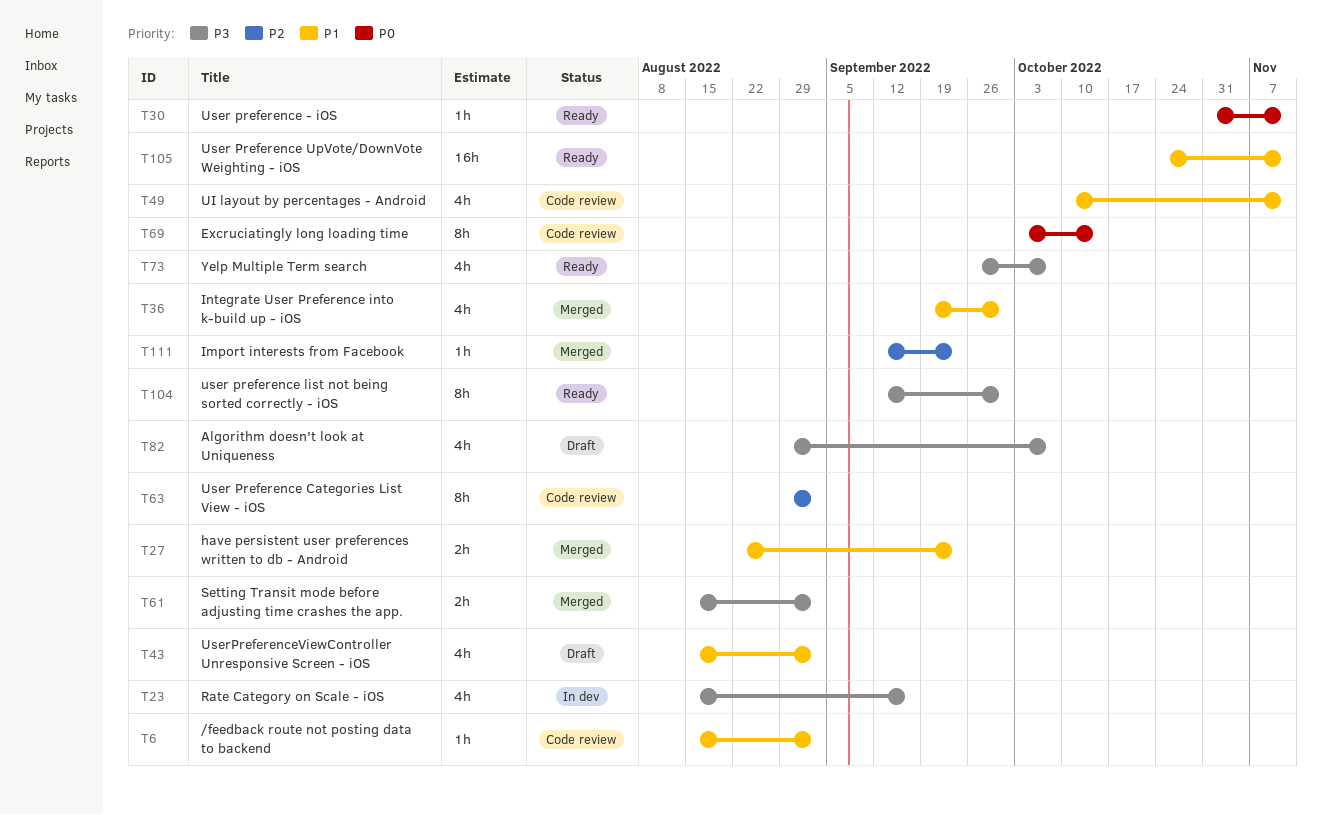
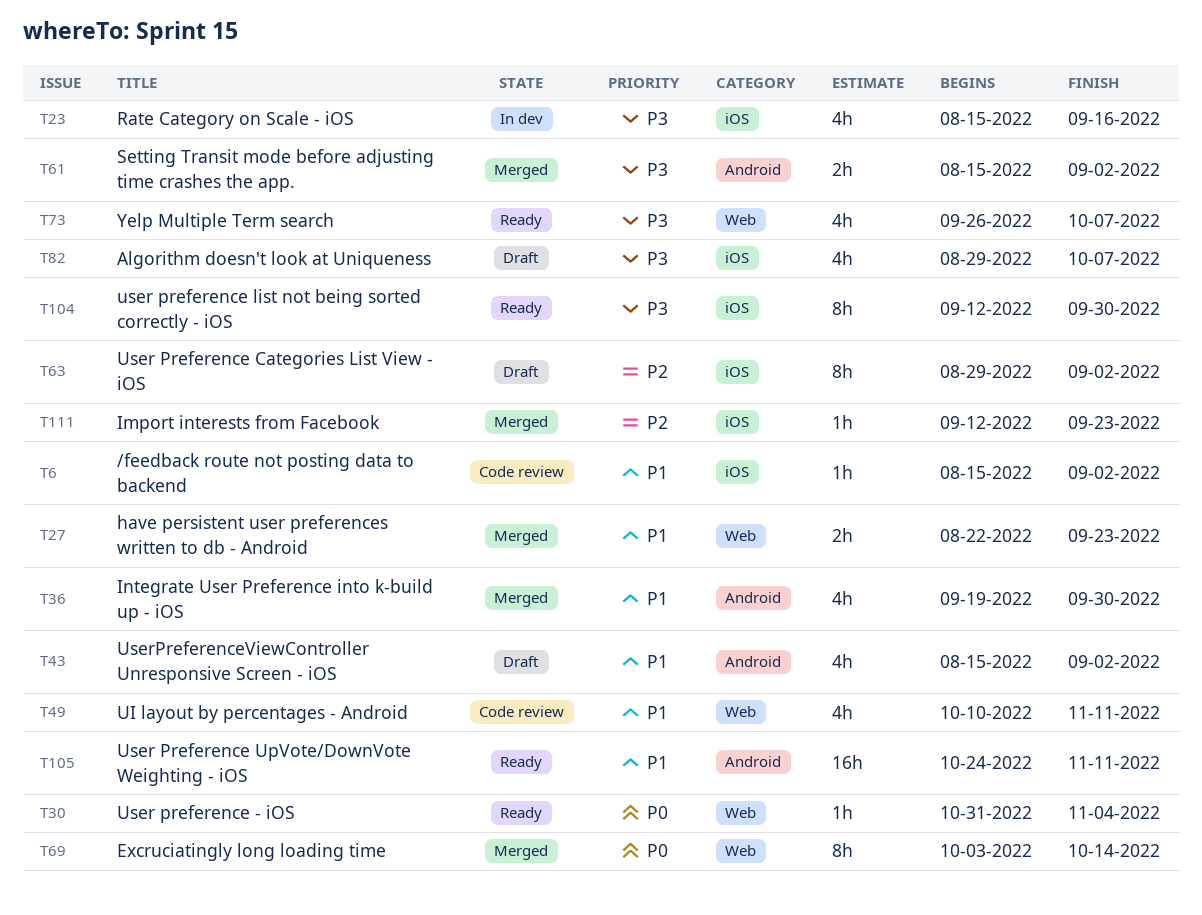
T30, due: Nov 11 -> Nov 4
T63, status: Code review -> Draft
T69, status: Code review -> Merged

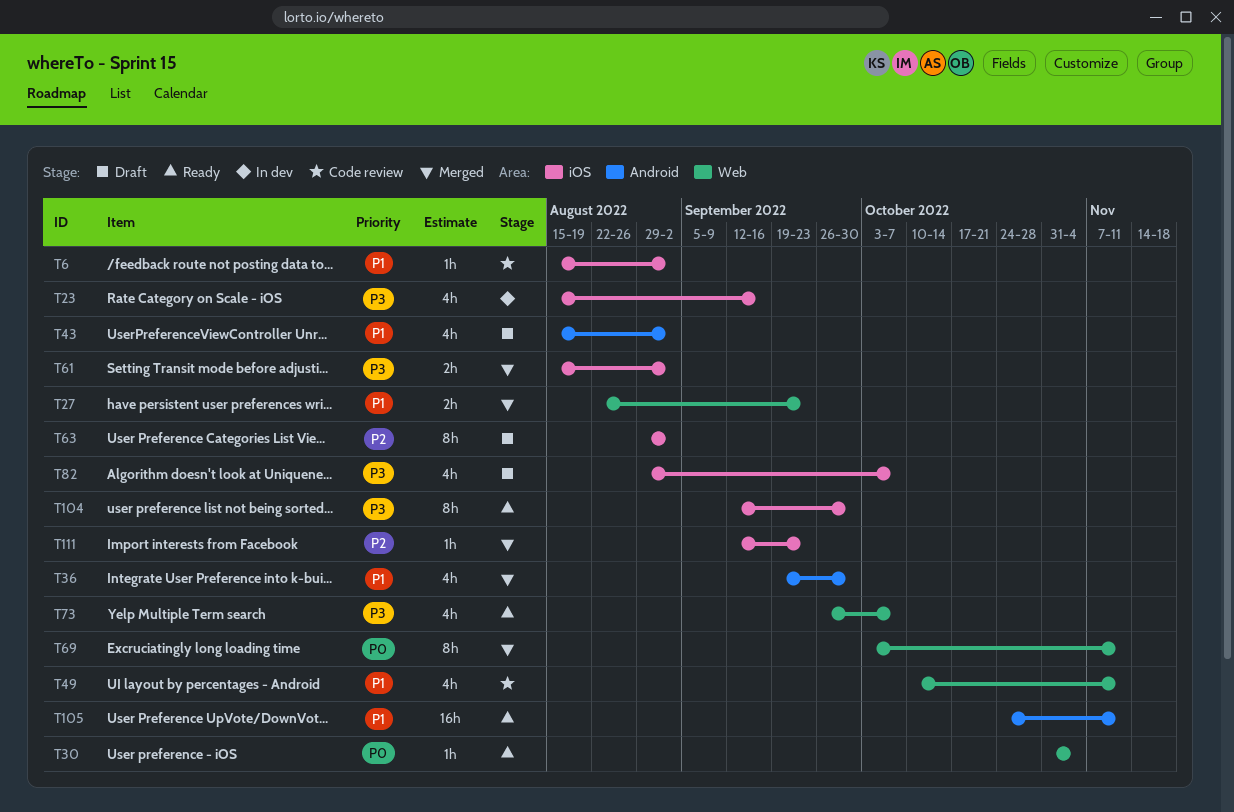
T61, label: Android -> iOS
T69, due: Oct 14 -> Nov 11

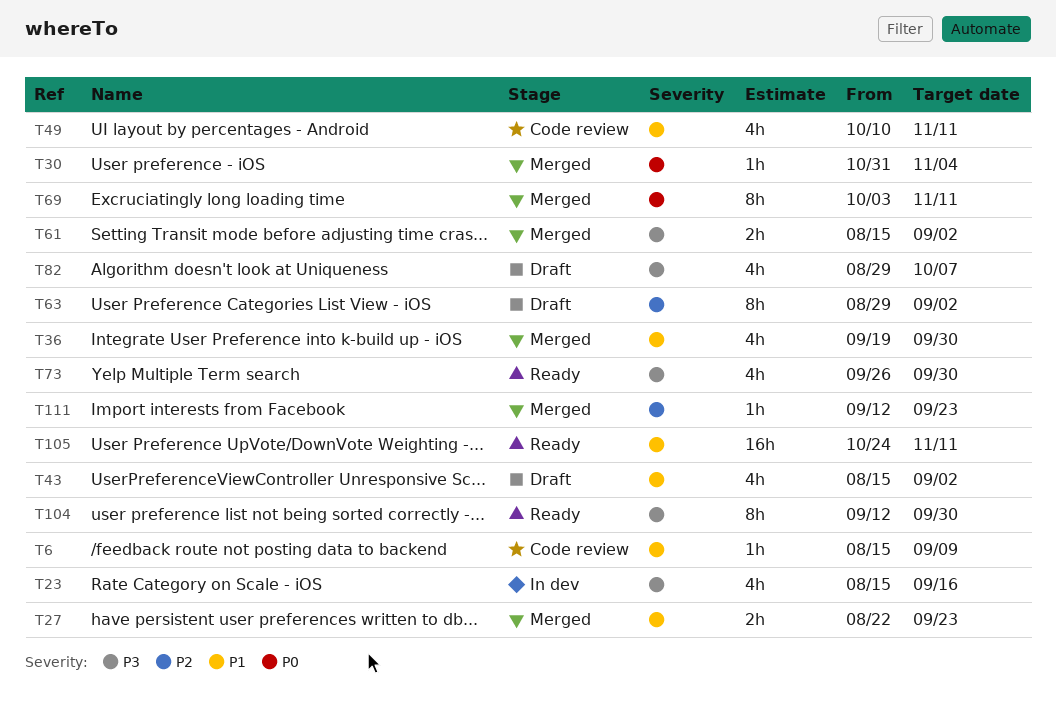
T6, due: Sep 2 -> Sep 9
T30, status: Ready -> Merged
T73, due: Oct 7 -> Sep 30

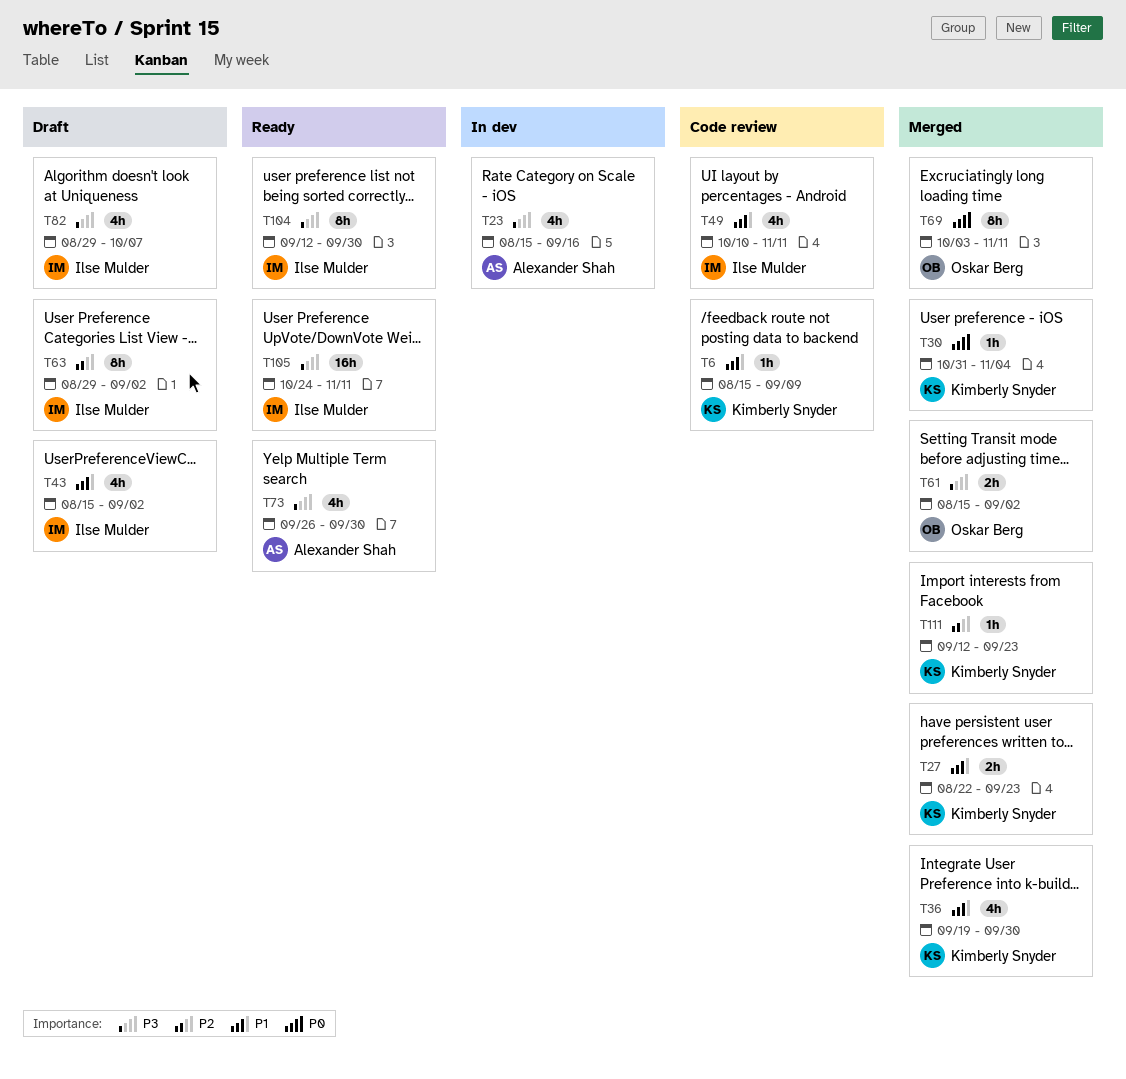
T105, priority: P1 -> P3

